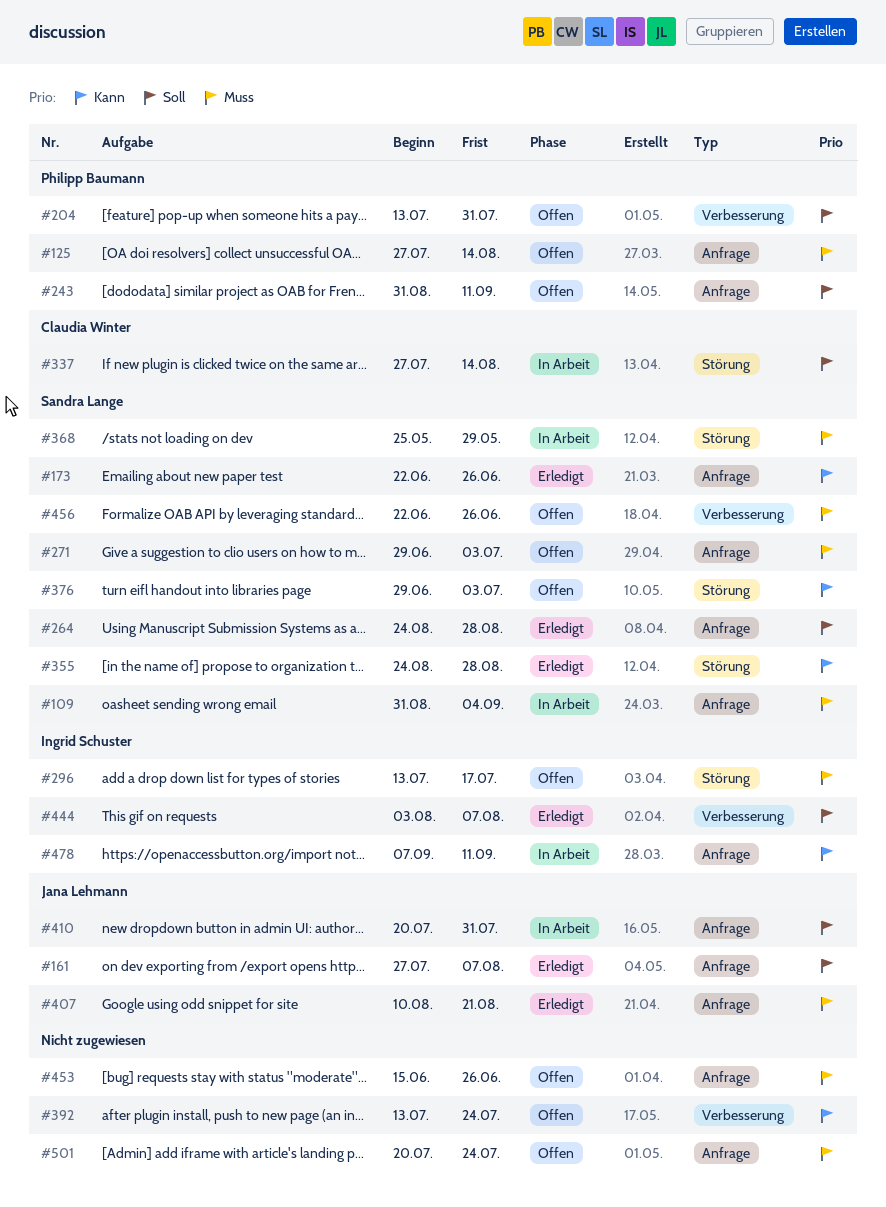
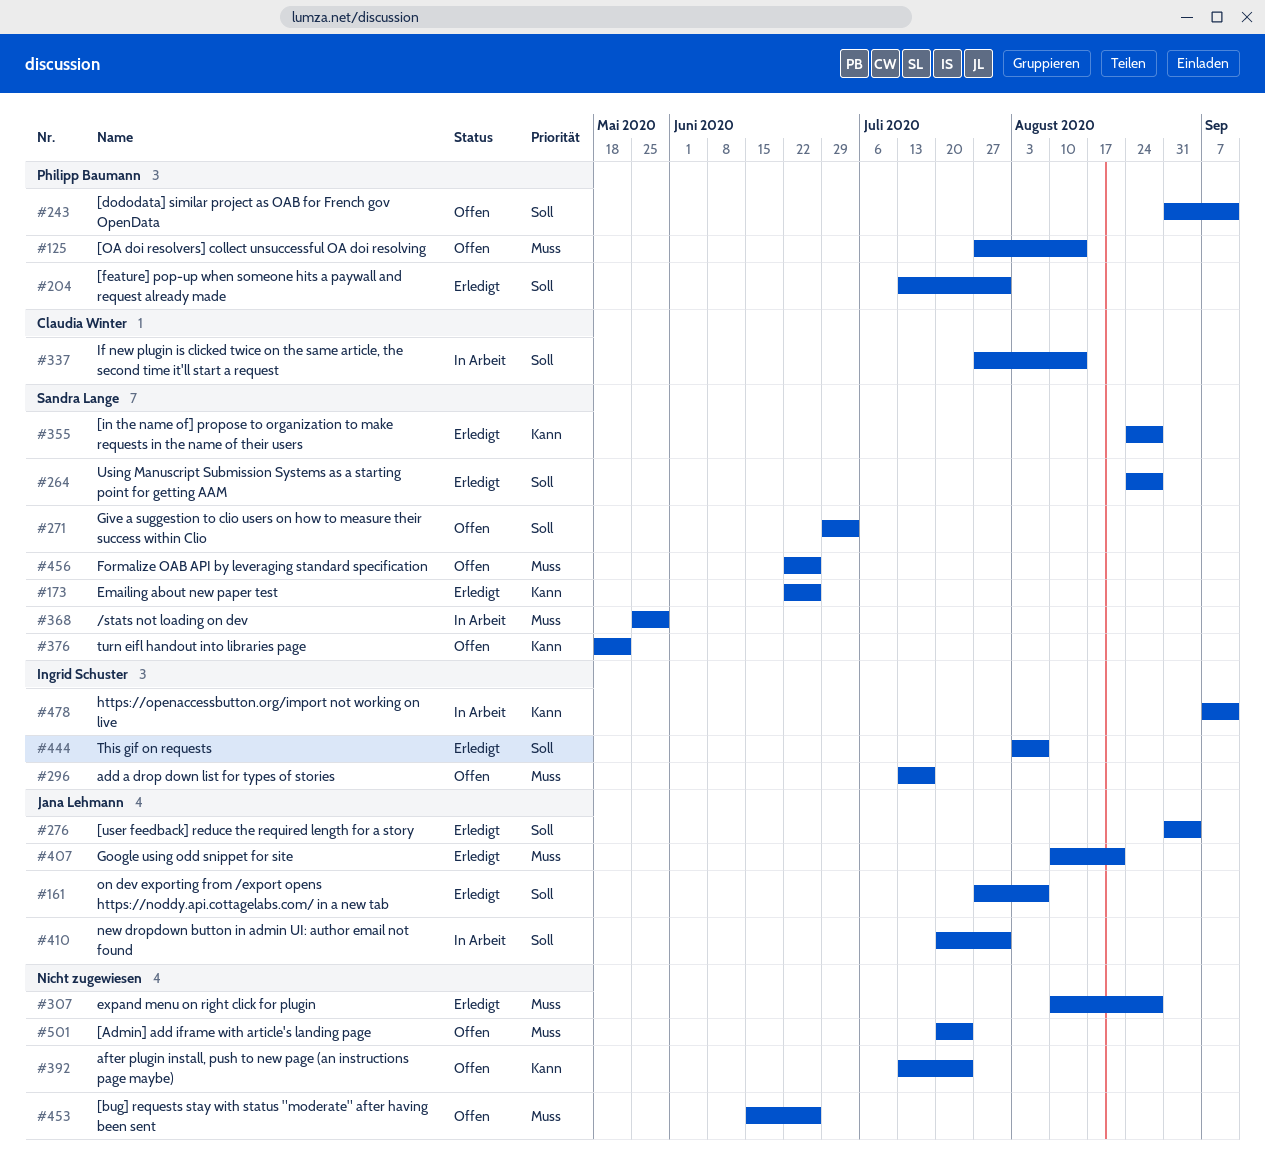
#109: present -> none
#204, status: Offen -> Erledigt
#271, priority: Muss -> Soll
#276: none -> present
#307: none -> present
#376, start: Jun 29 -> May 18
#376, due: Jul 3 -> May 22

